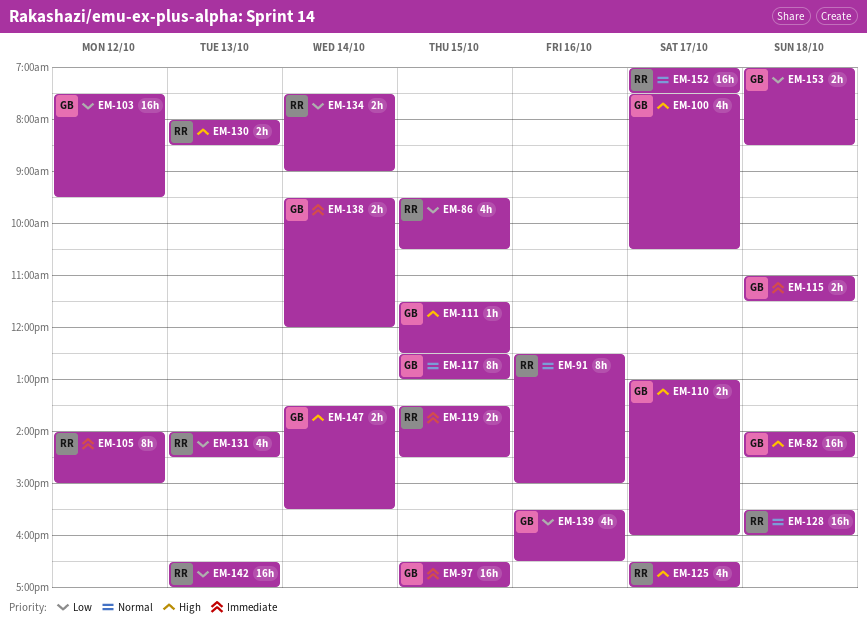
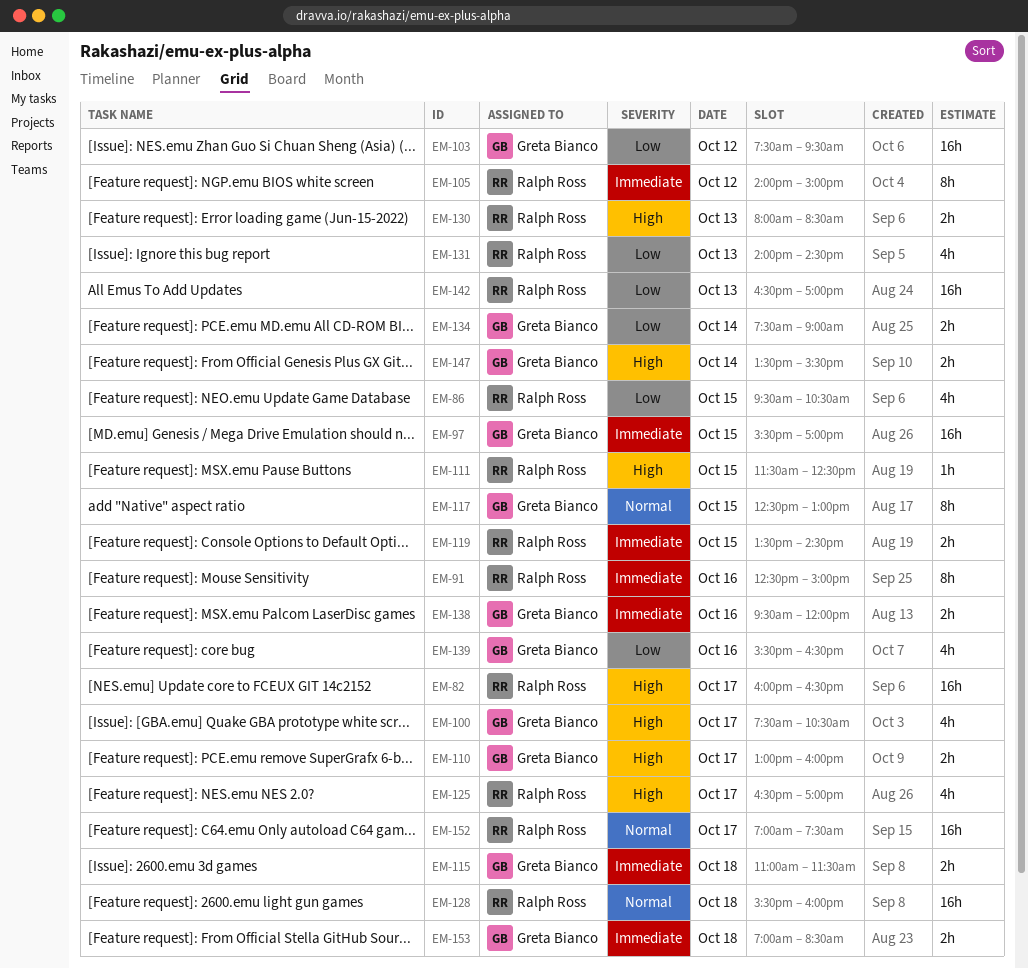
EM-82, owner: Greta Bianco -> Ralph Ross
EM-82, day: Oct 18 -> Oct 17
EM-82, begins: 14:00 -> 16:00
EM-82, ends: 14:30 -> 16:30
EM-91, priority: Normal -> Immediate
EM-97, begins: 16:30 -> 15:30
EM-111, owner: Greta Bianco -> Ralph Ross
EM-134, owner: Ralph Ross -> Greta Bianco
EM-138, day: Oct 14 -> Oct 16
EM-153, priority: Low -> Immediate

